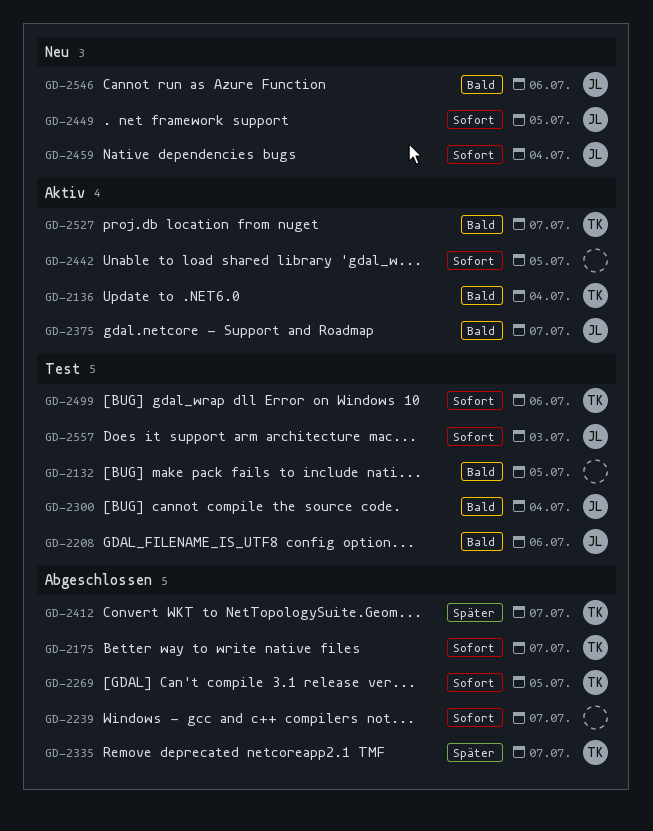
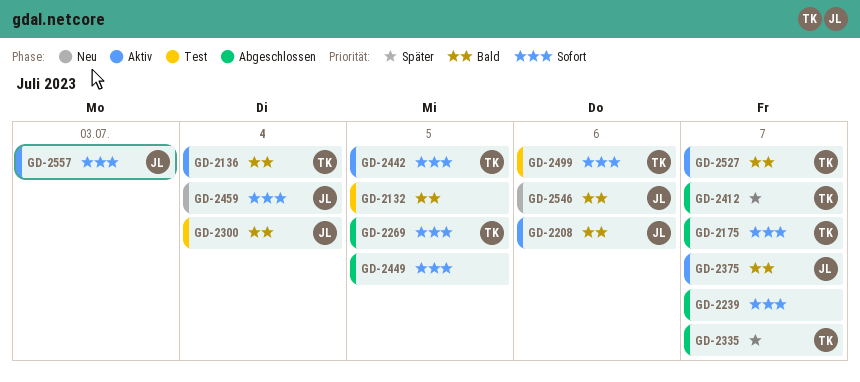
GD-2208, status: Test -> Aktiv
GD-2442, owner: none -> TK
GD-2449, status: Neu -> Abgeschlossen
GD-2449, owner: JL -> none
GD-2557, status: Test -> Aktiv

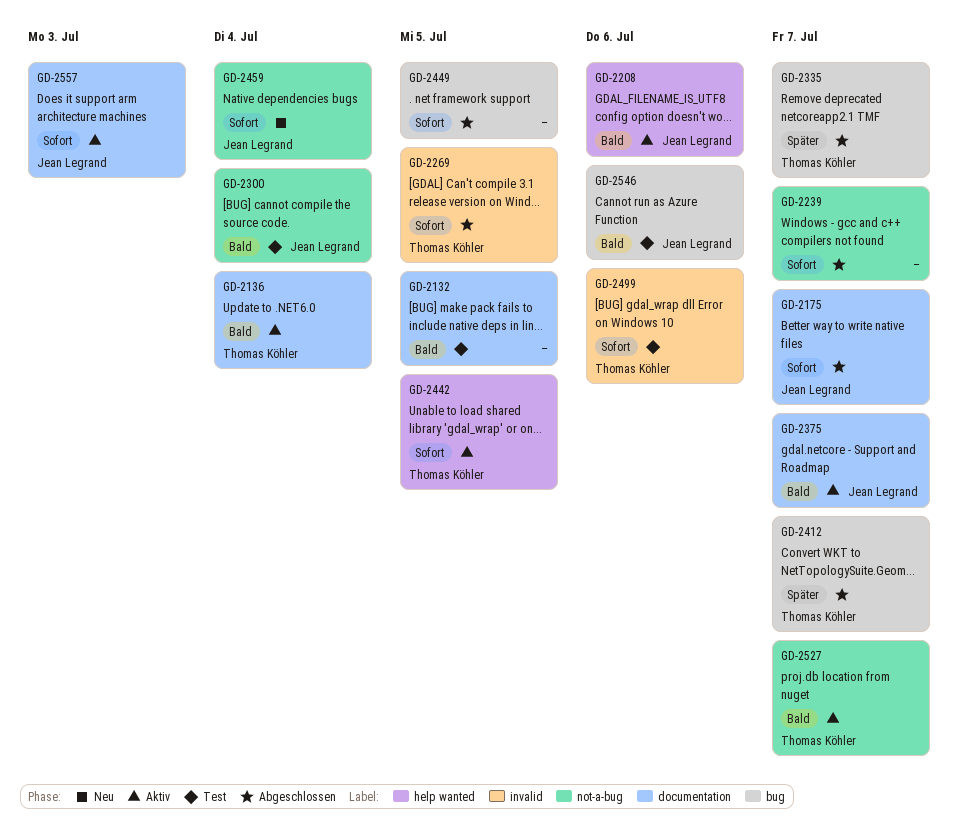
GD-2175, owner: Thomas Köhler -> Jean Legrand
GD-2546, status: Neu -> Test

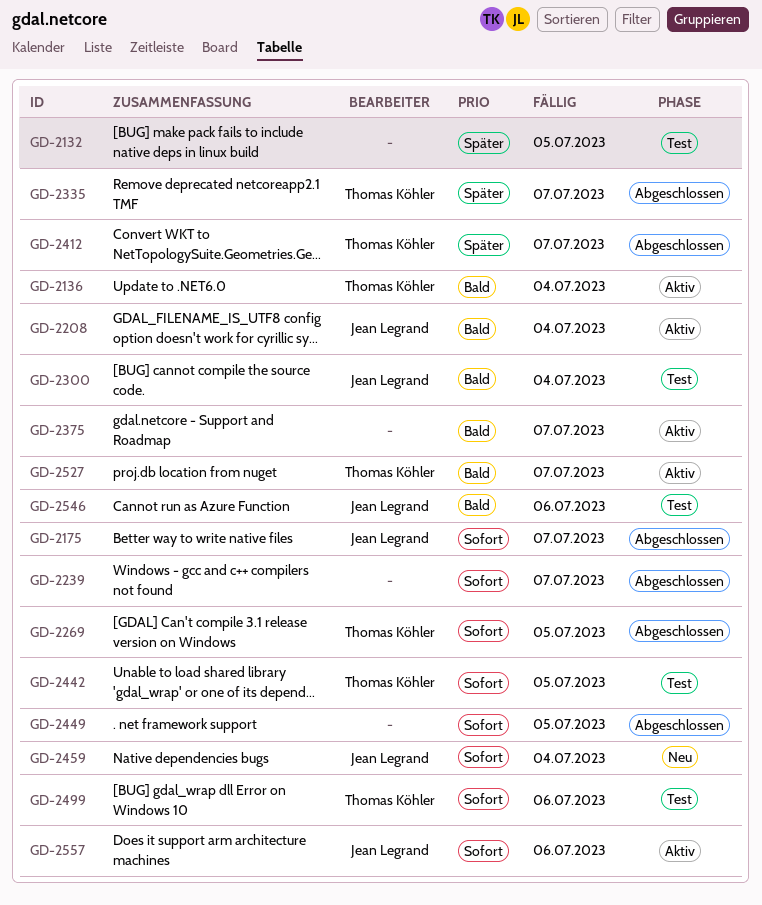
GD-2132, priority: Bald -> Später
GD-2208, due: Jul 6 -> Jul 4
GD-2375, owner: Jean Legrand -> none
GD-2442, status: Aktiv -> Test
GD-2557, due: Jul 3 -> Jul 6

